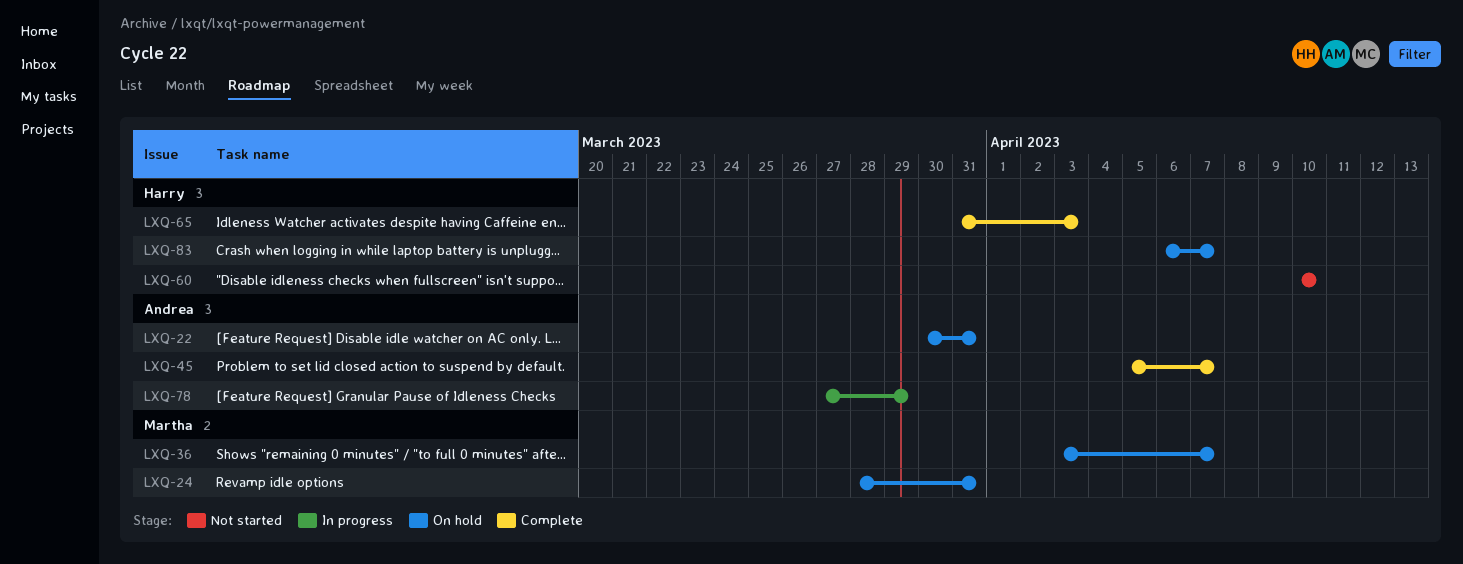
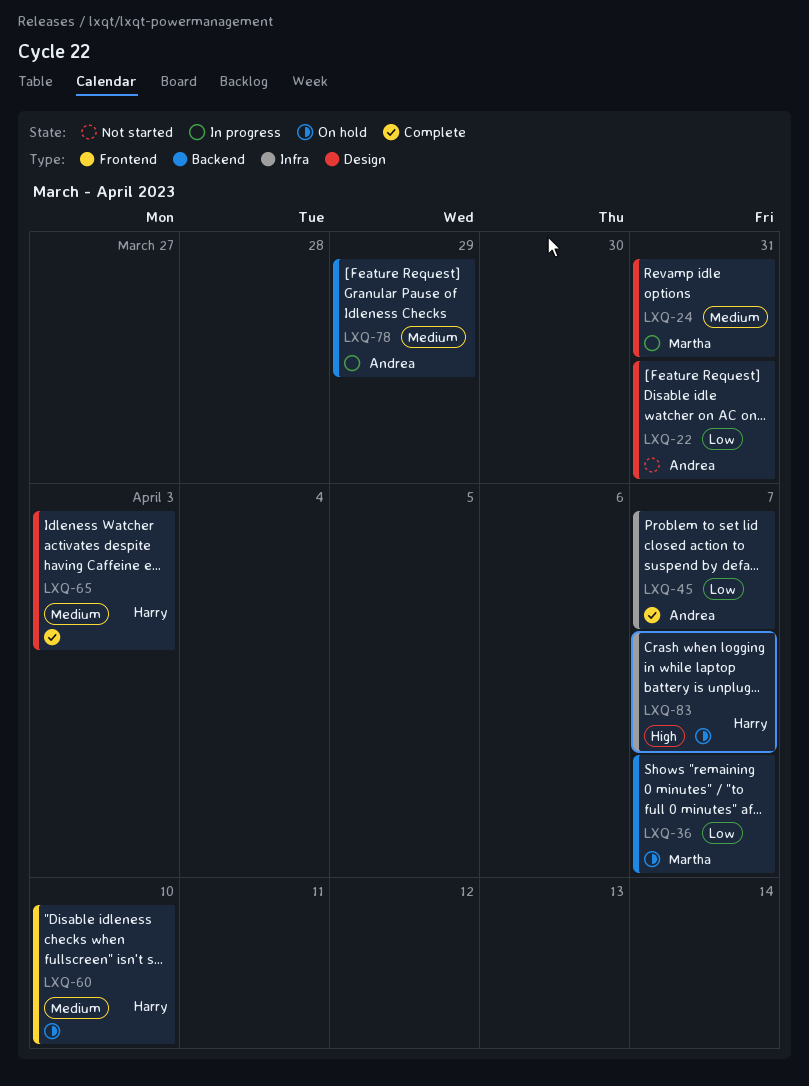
LXQ-22, status: On hold -> Not started
LXQ-24, status: On hold -> In progress
LXQ-60, status: Not started -> On hold

